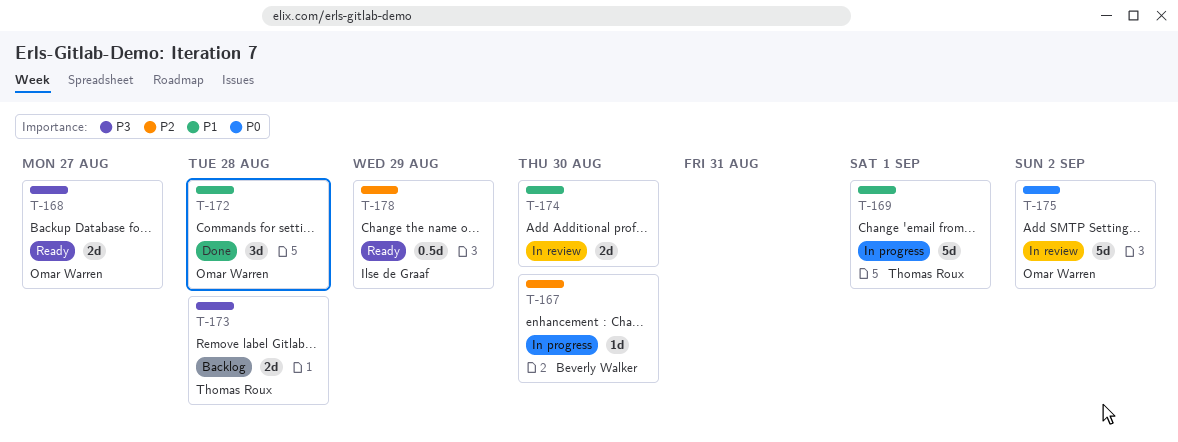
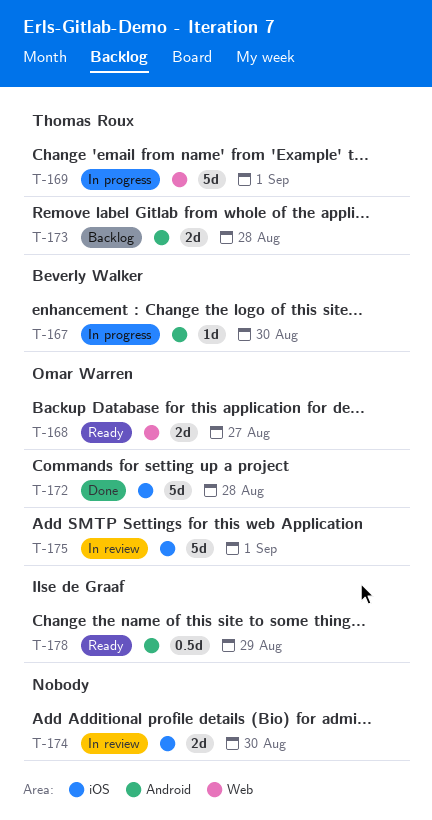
T-172, estimate: 3d -> 5d
T-175, due: Sep 2 -> Sep 1

